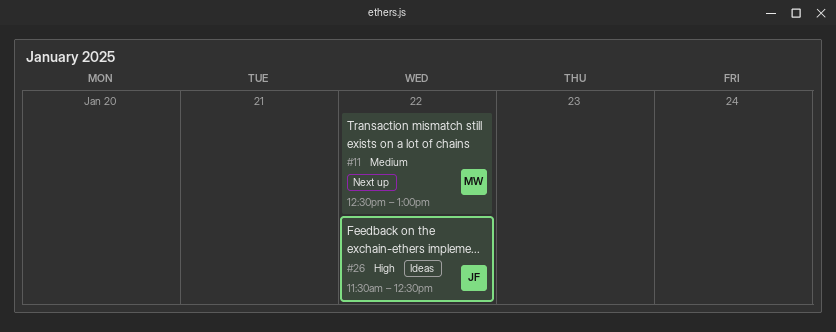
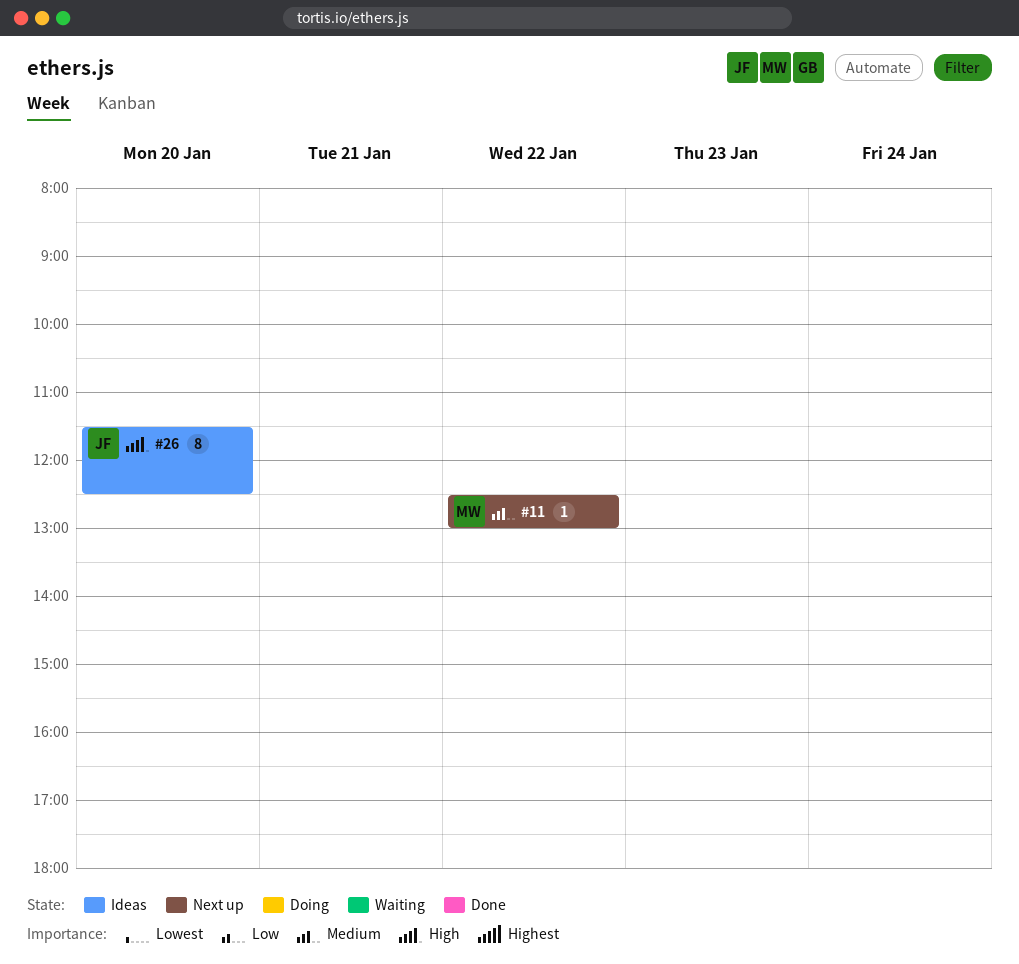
#26, day: Jan 22 -> Jan 20

